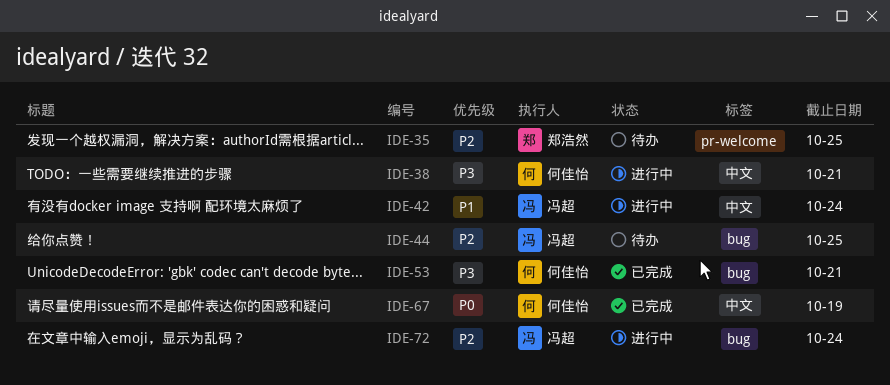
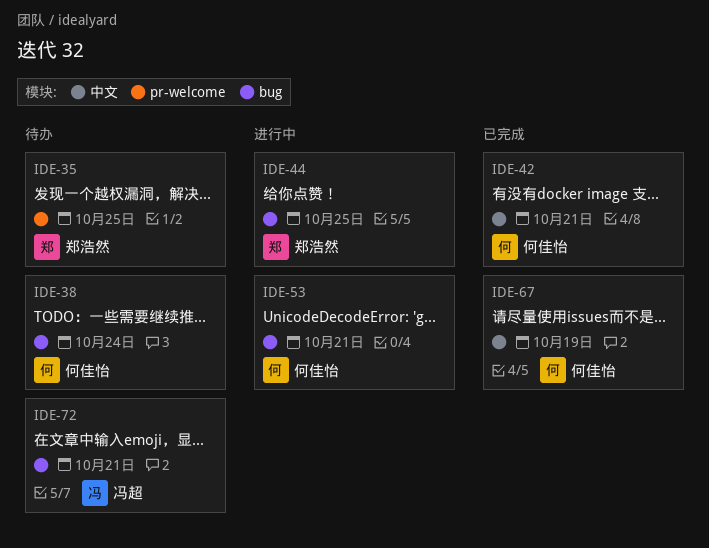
IDE-38, status: 进行中 -> 待办
IDE-38, label: 中文 -> bug
IDE-38, due: Oct 21 -> Oct 24
IDE-42, status: 进行中 -> 已完成
IDE-42, owner: 冯超 -> 何佳怡
IDE-42, due: Oct 24 -> Oct 21
IDE-44, status: 待办 -> 进行中
IDE-44, owner: 冯超 -> 郑浩然
IDE-53, status: 已完成 -> 进行中
IDE-72, status: 进行中 -> 待办
IDE-72, due: Oct 24 -> Oct 21

